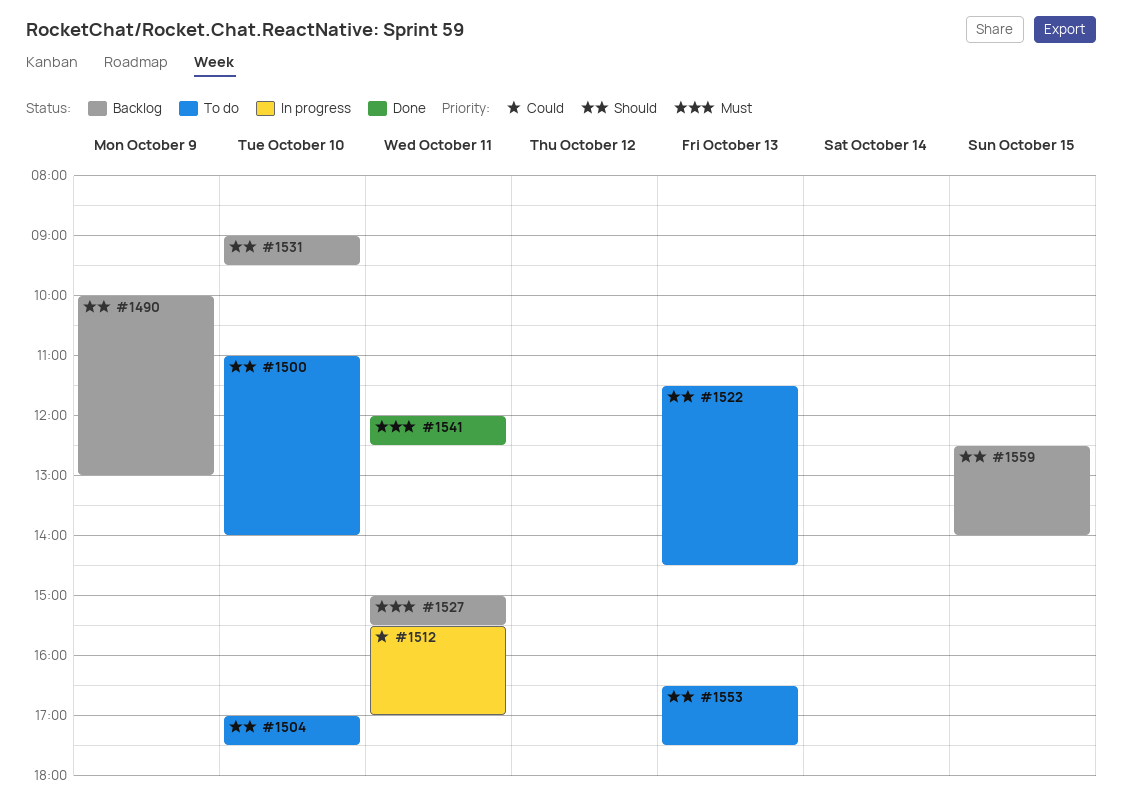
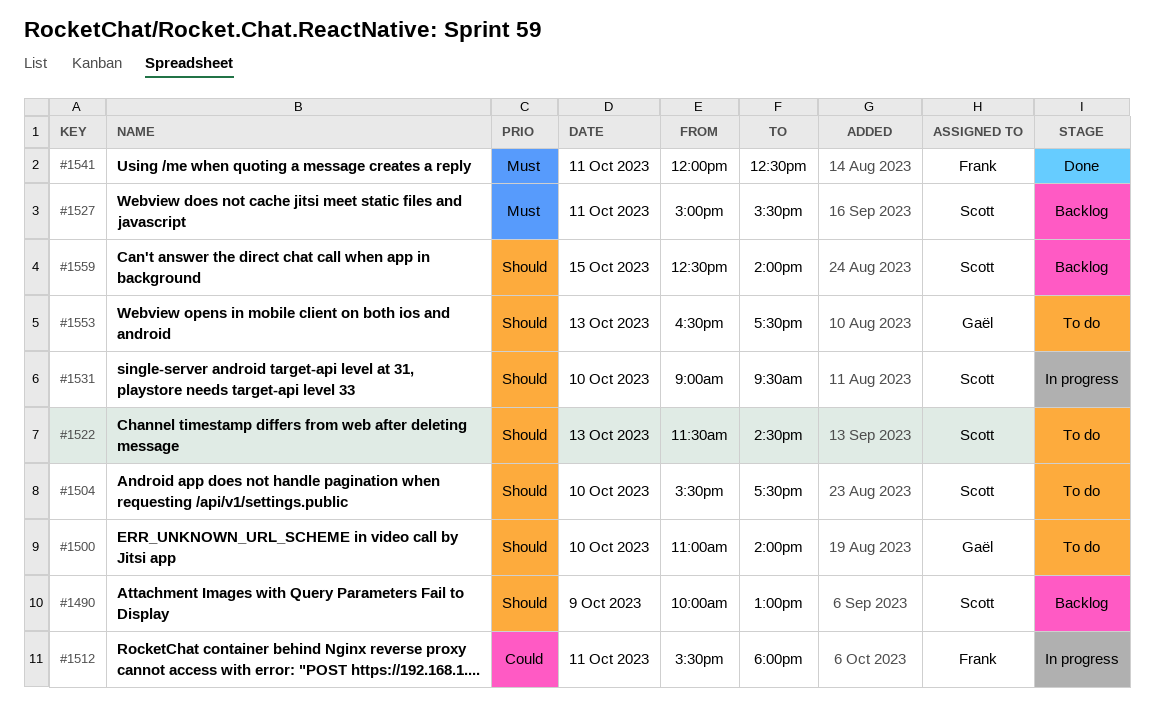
#1504, begins: 17:00 -> 15:30
#1512, ends: 17:00 -> 18:00
#1531, status: Backlog -> In progress

